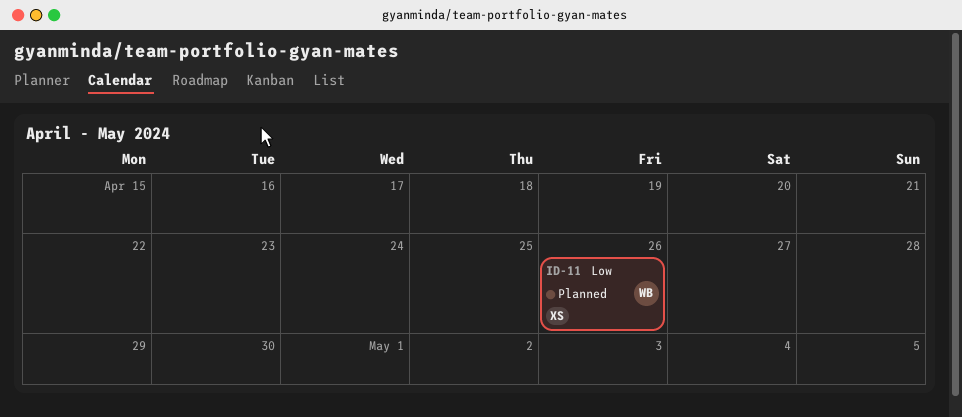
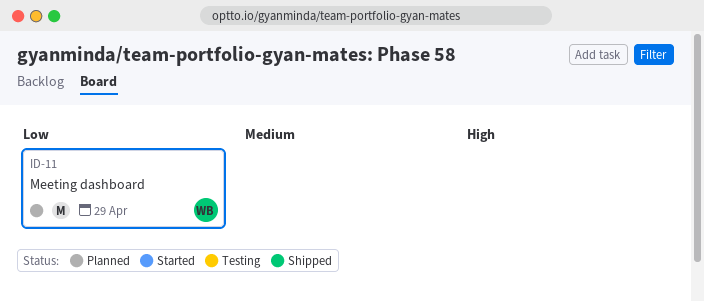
ID-11, estimate: XS -> M
ID-11, due: Apr 26 -> Apr 29

